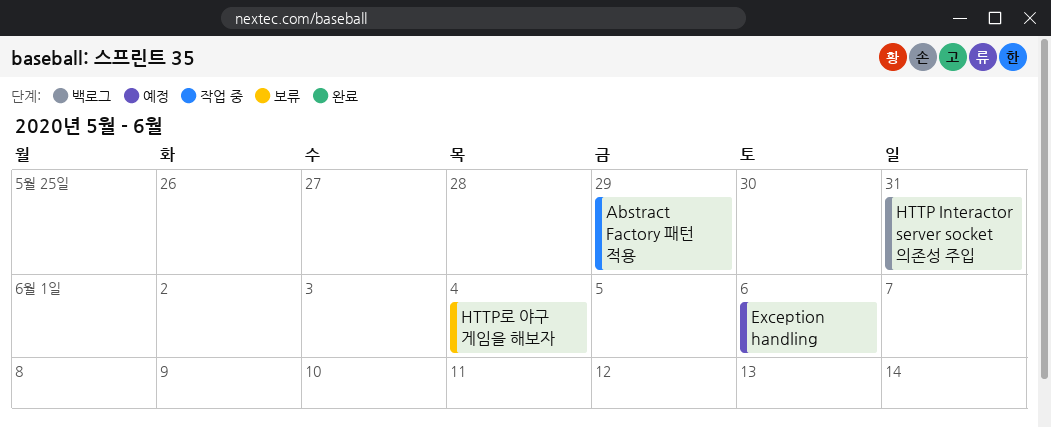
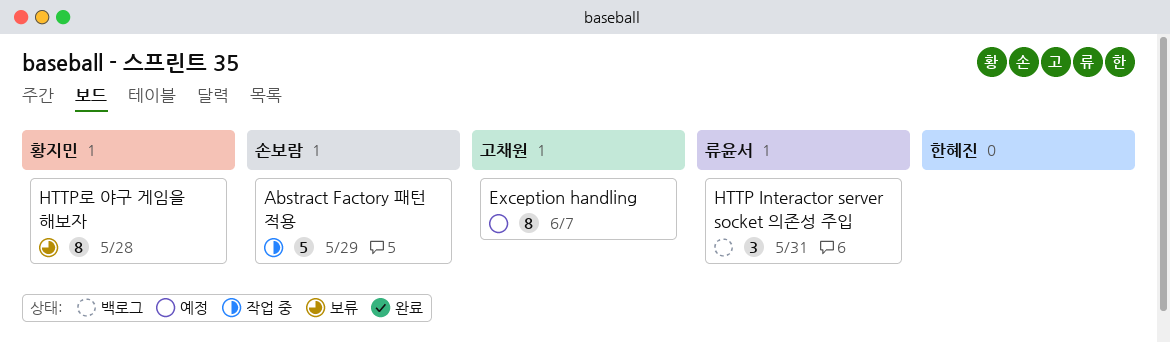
Exception handling, due: Jun 6 -> Jun 7
HTTP로 야구 게임을 해보자, due: Jun 4 -> May 28

